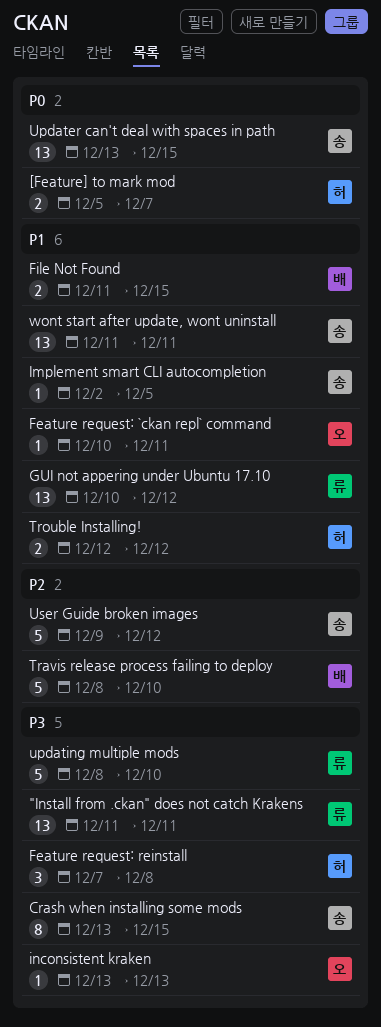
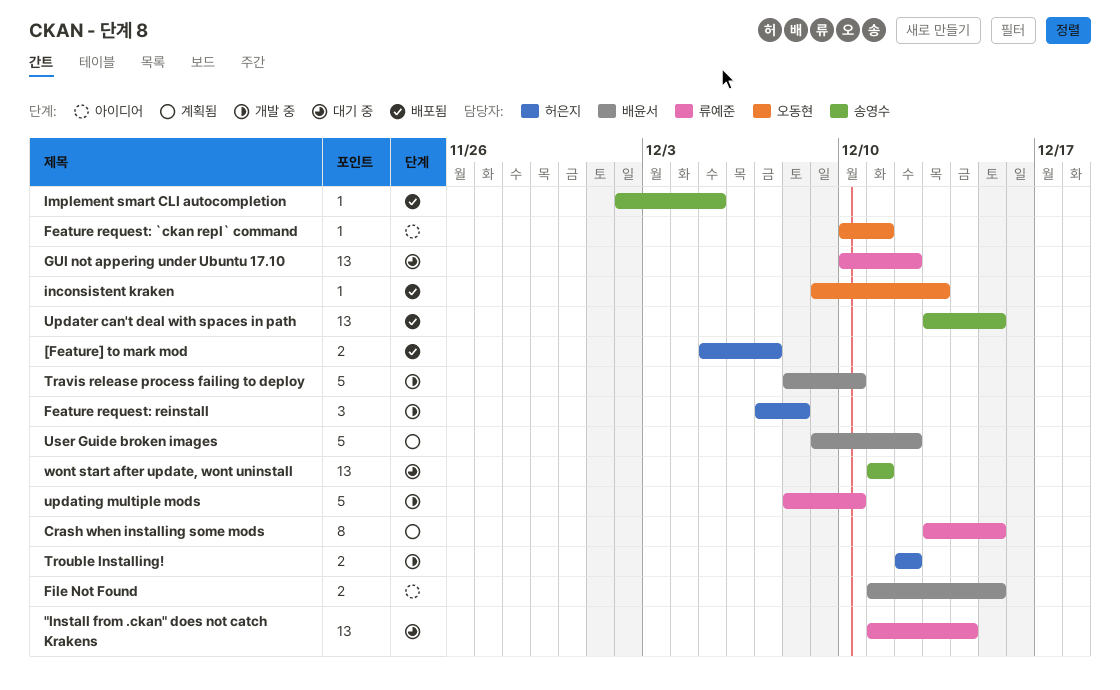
"Install from .ckan" does not catch Krakens, due: Dec 11 -> Dec 14
Crash when installing some mods, owner: 송영수 -> 류예준
inconsistent kraken, start: Dec 13 -> Dec 9
User Guide broken images, owner: 송영수 -> 배윤서

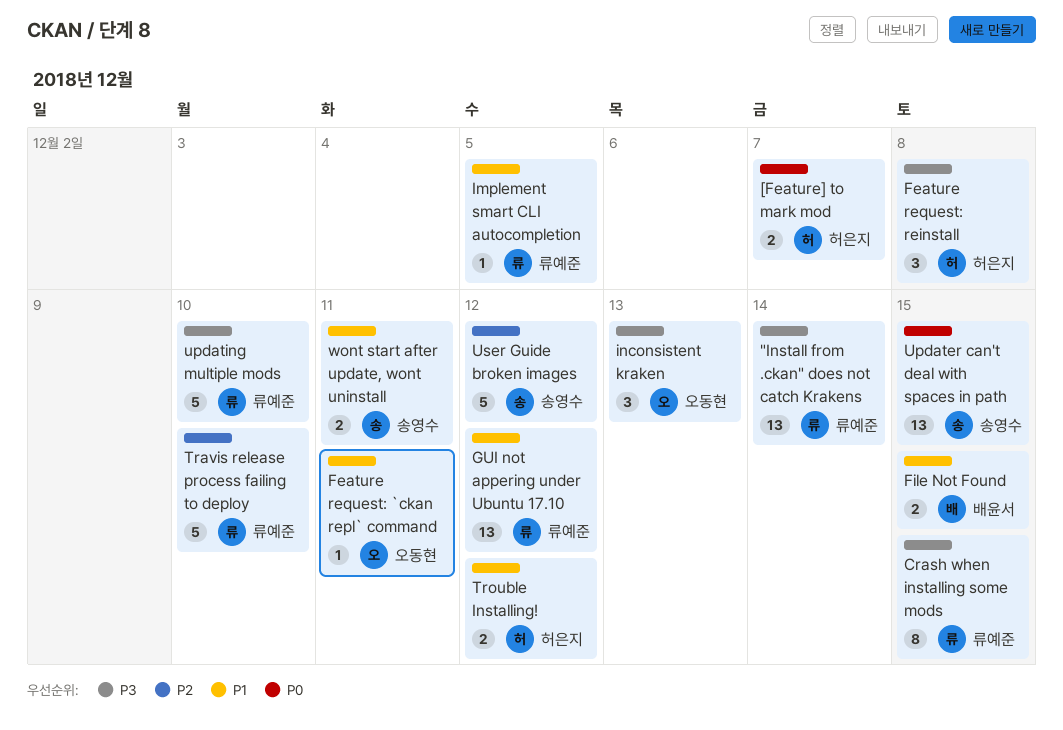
Implement smart CLI autocompletion, owner: 송영수 -> 류예준
inconsistent kraken, estimate: 1 -> 3
Travis release process failing to deploy, owner: 배윤서 -> 류예준
User Guide broken images, owner: 배윤서 -> 송영수
wont start after update, wont uninstall, estimate: 13 -> 2

